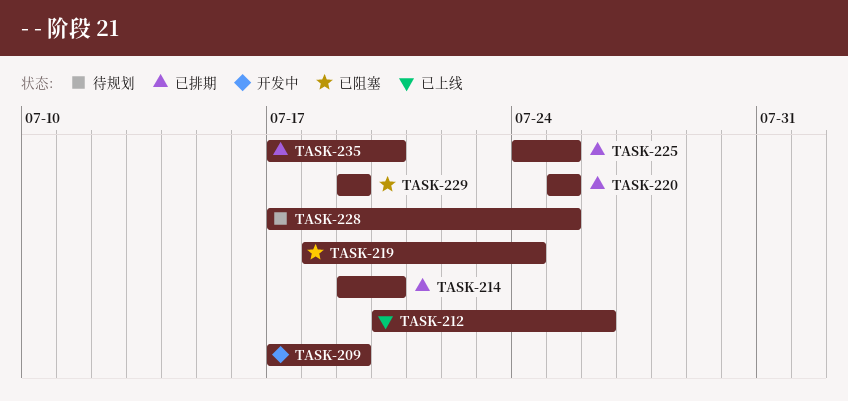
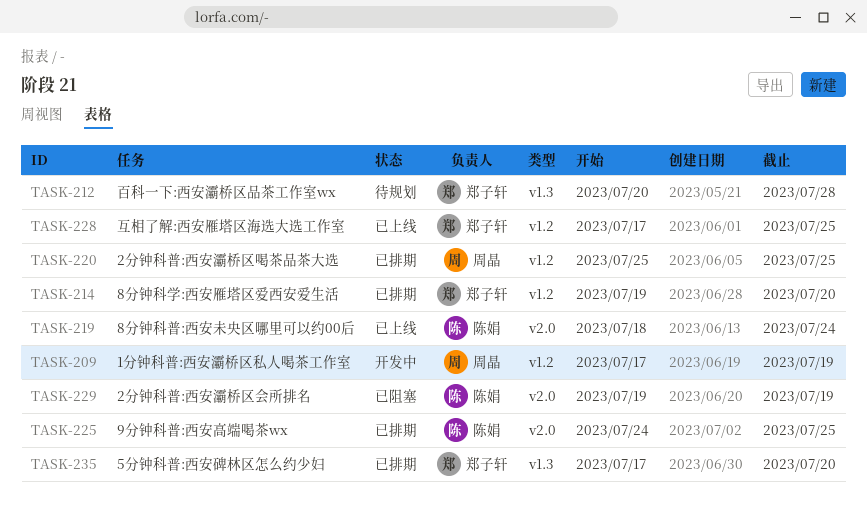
TASK-212, status: 已上线 -> 待规划
TASK-212, due: Jul 26 -> Jul 28
TASK-219, status: 已阻塞 -> 已上线
TASK-228, status: 待规划 -> 已上线

